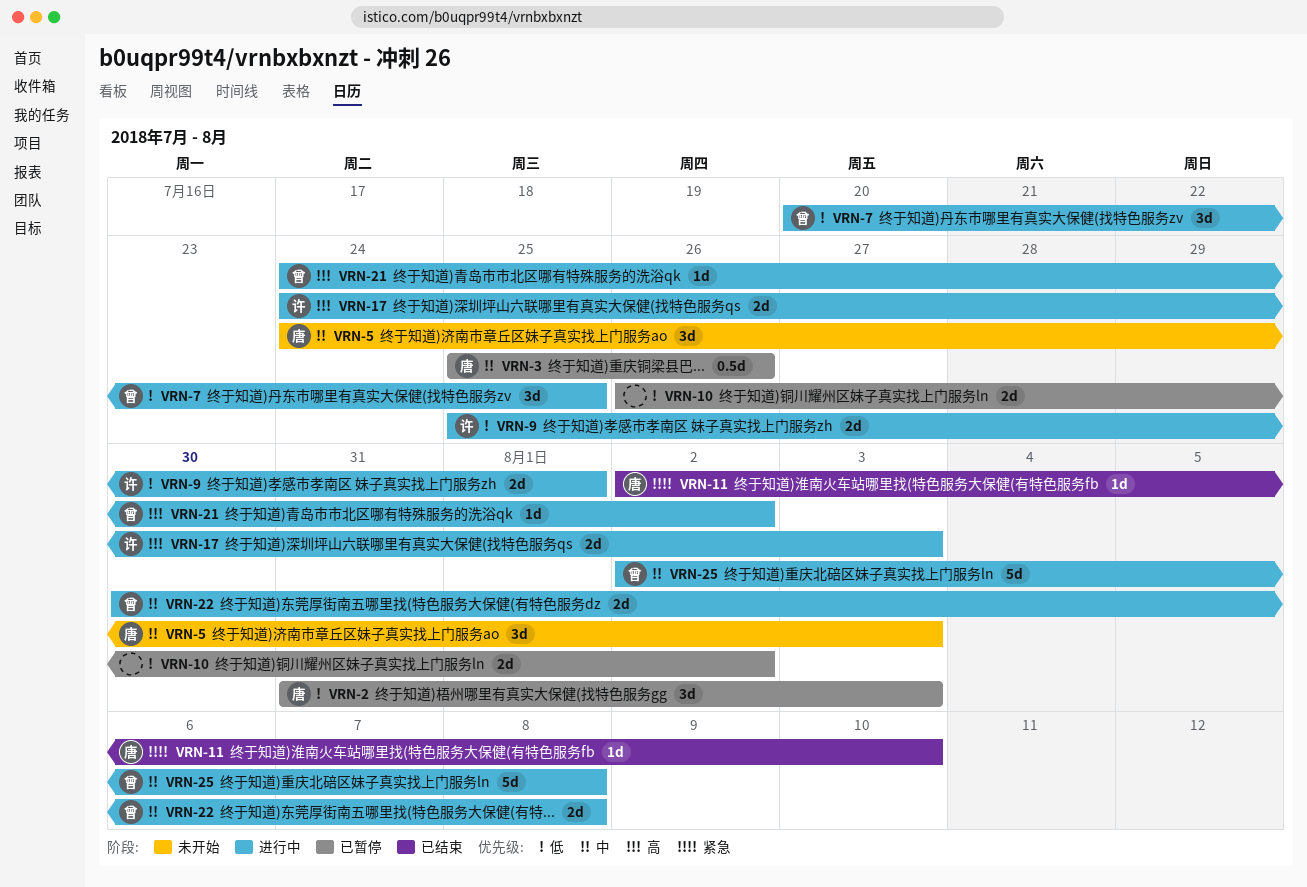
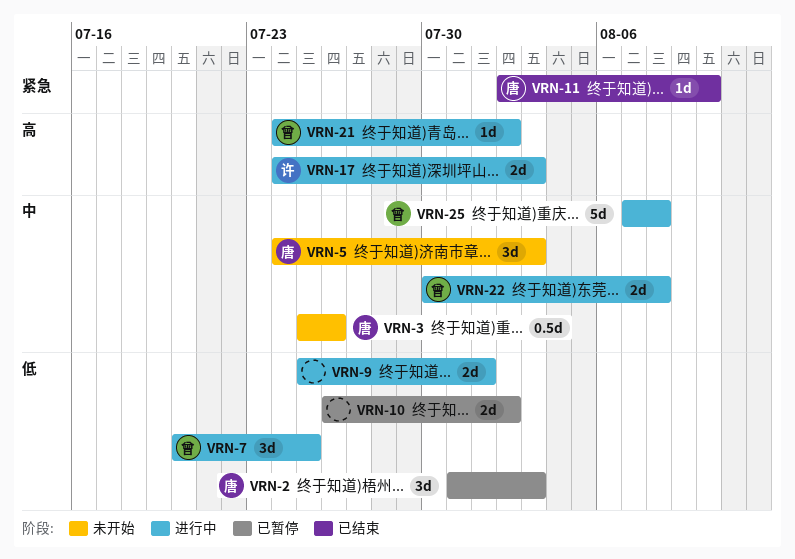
VRN-3, status: 已暂停 -> 未开始
VRN-9, owner: 许 -> none
VRN-25, start: Aug 2 -> Aug 7

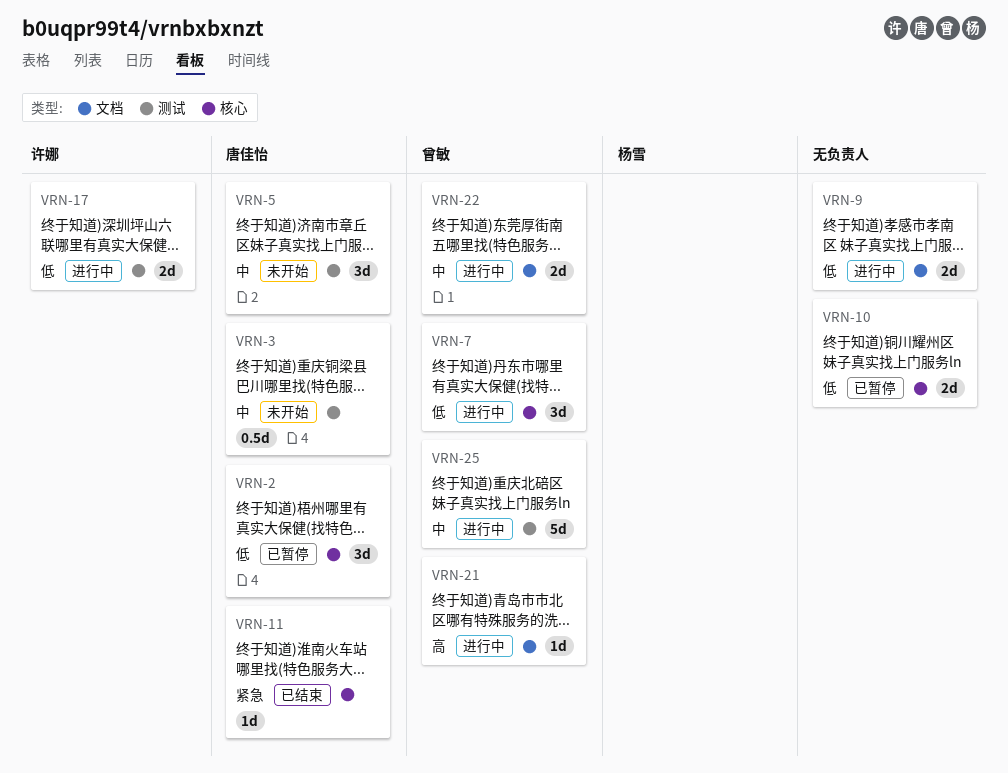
VRN-17, priority: 高 -> 低

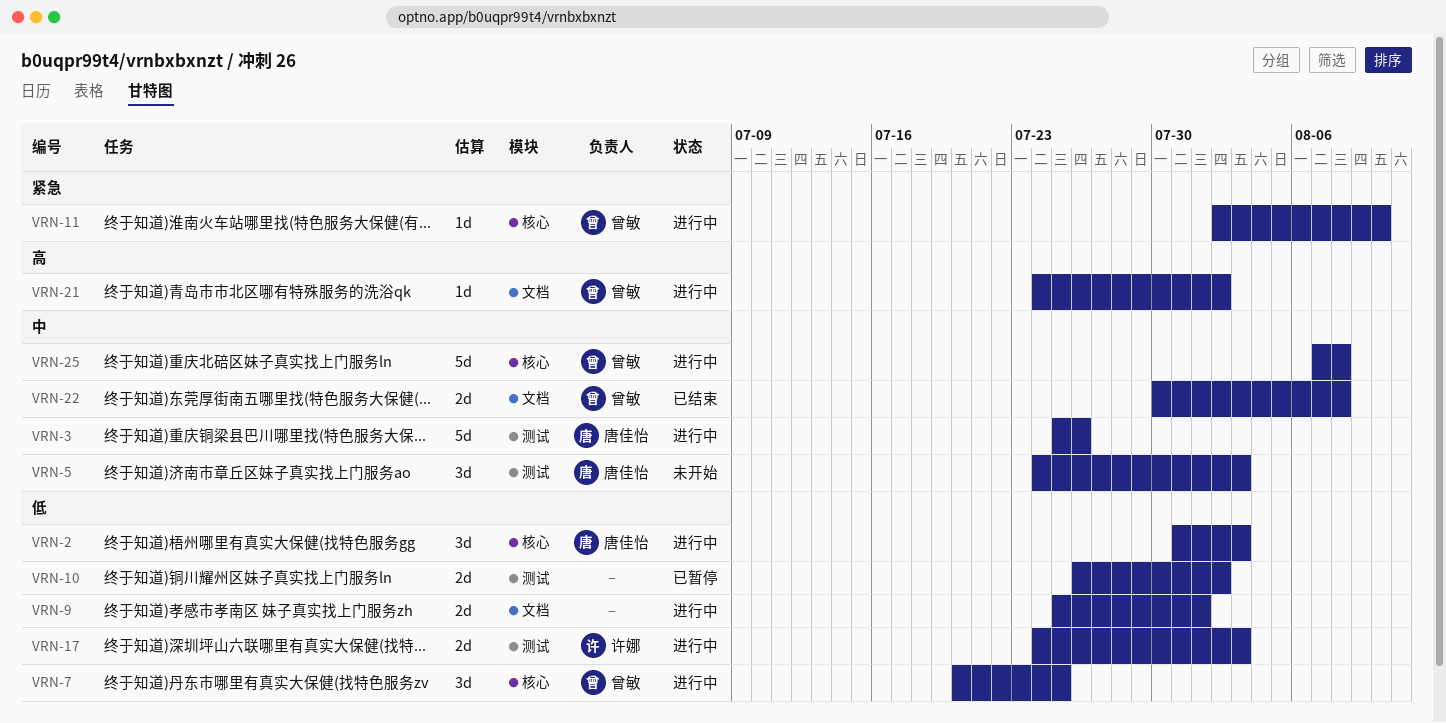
VRN-2, status: 已暂停 -> 进行中
VRN-3, status: 未开始 -> 进行中
VRN-3, estimate: 0.5d -> 5d
VRN-10, label: 核心 -> 测试
VRN-11, status: 已结束 -> 进行中
VRN-11, owner: 唐佳怡 -> 曾敏
VRN-22, status: 进行中 -> 已结束
VRN-25, label: 测试 -> 核心

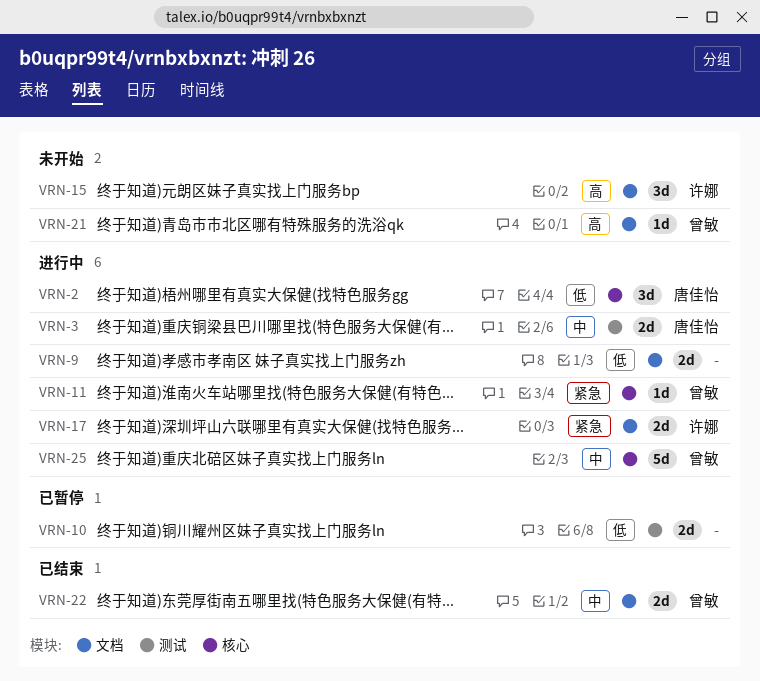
VRN-3, estimate: 5d -> 2d
VRN-5: present -> none
VRN-7: present -> none
VRN-15: none -> present
VRN-17, priority: 低 -> 紧急
VRN-17, label: 测试 -> 文档
VRN-21, status: 进行中 -> 未开始

